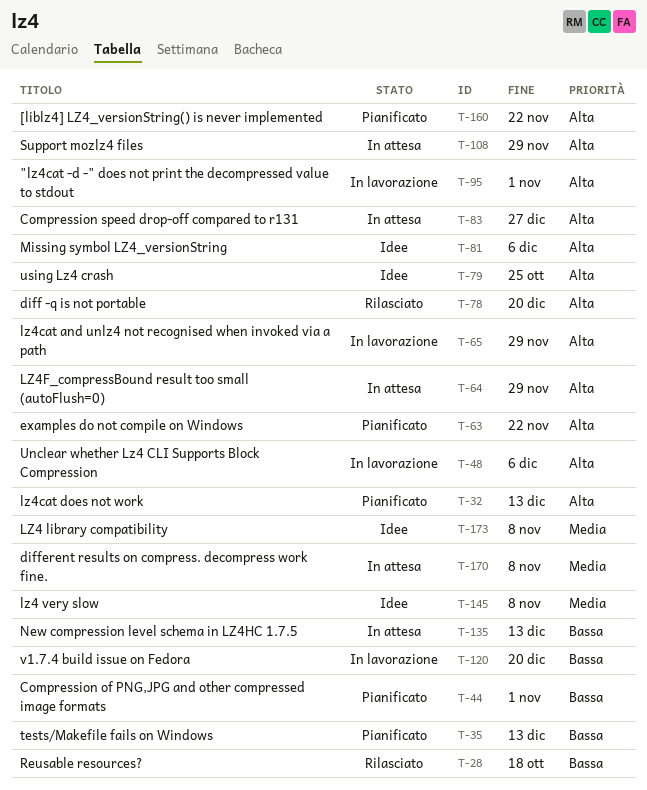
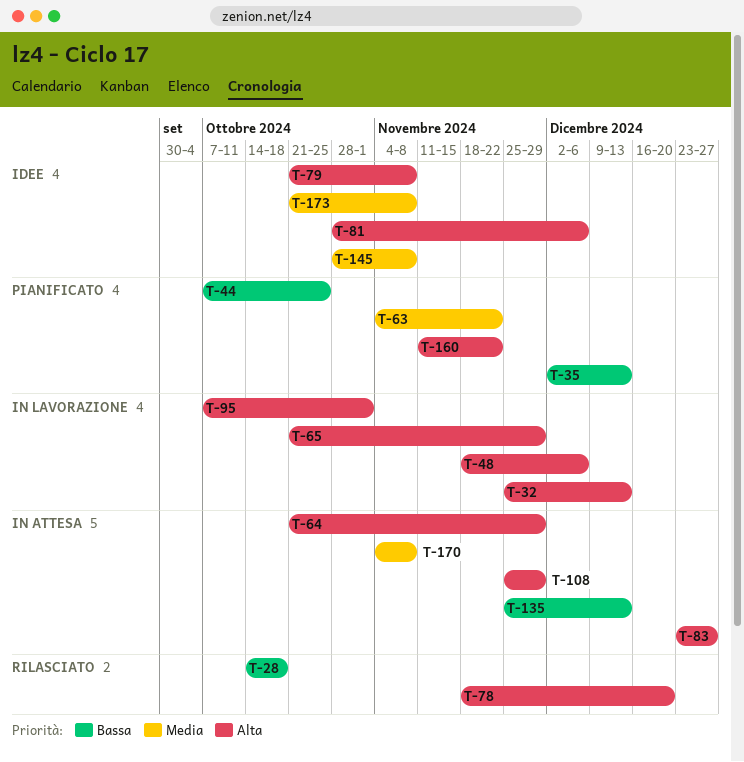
T-32, status: Pianificato -> In lavorazione
T-44, due: Nov 1 -> Oct 25
T-63, priority: Alta -> Media
T-79, due: Oct 25 -> Nov 8
T-120: present -> none

